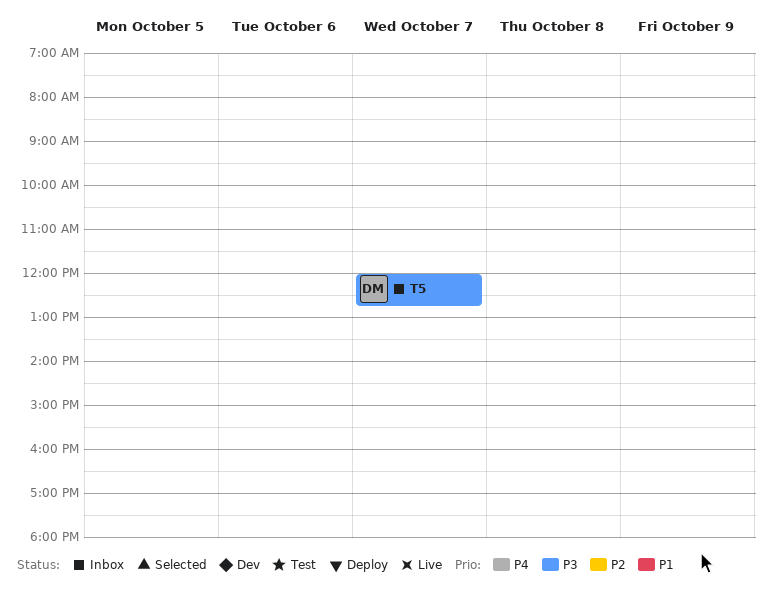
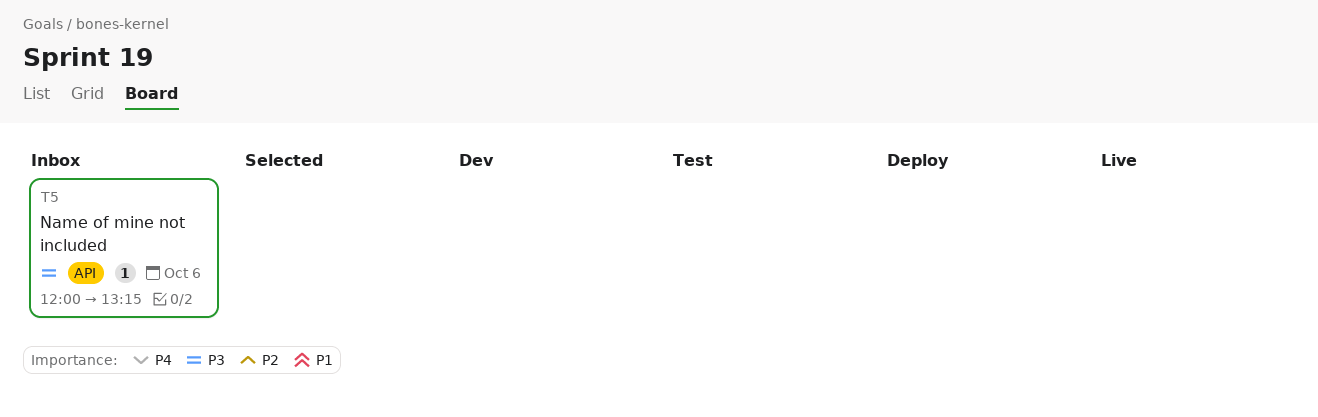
T5, day: Oct 7 -> Oct 6
T5, ends: 12:45 -> 13:15

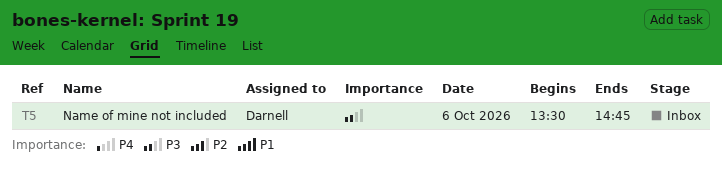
T5, begins: 12:00 -> 13:30
T5, ends: 13:15 -> 14:45

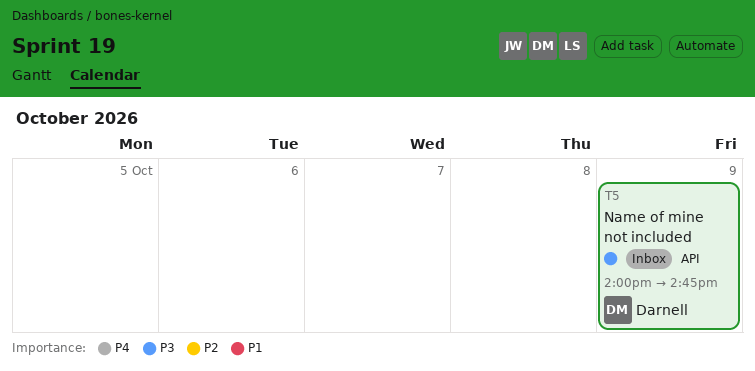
T5, day: Oct 6 -> Oct 9
T5, begins: 13:30 -> 14:00

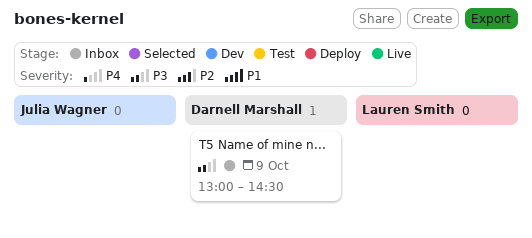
T5, begins: 14:00 -> 13:00
T5, ends: 14:45 -> 14:30

